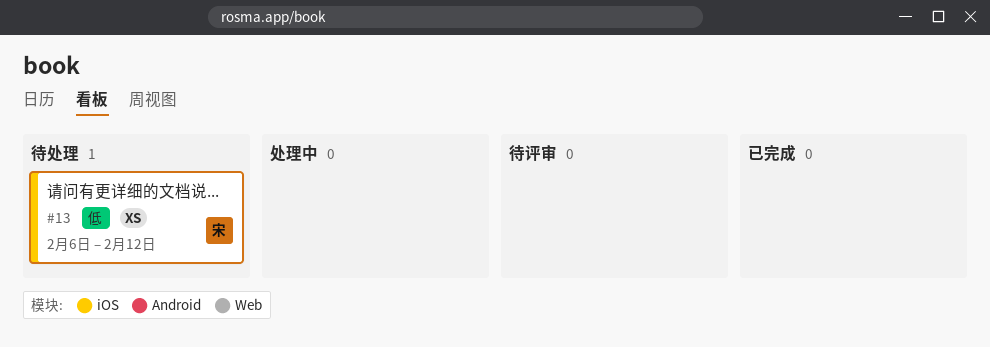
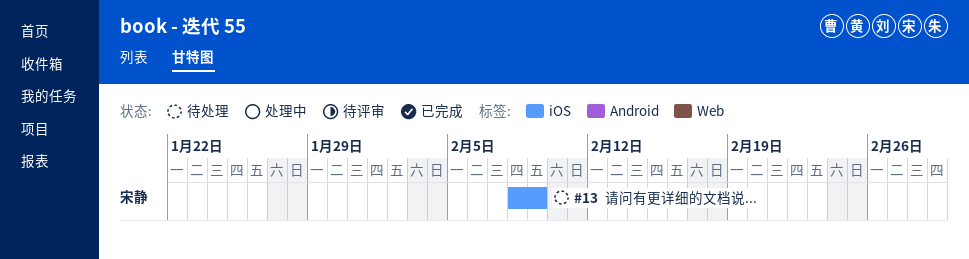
#13, start: Feb 6 -> Feb 8
#13, due: Feb 12 -> Feb 9

